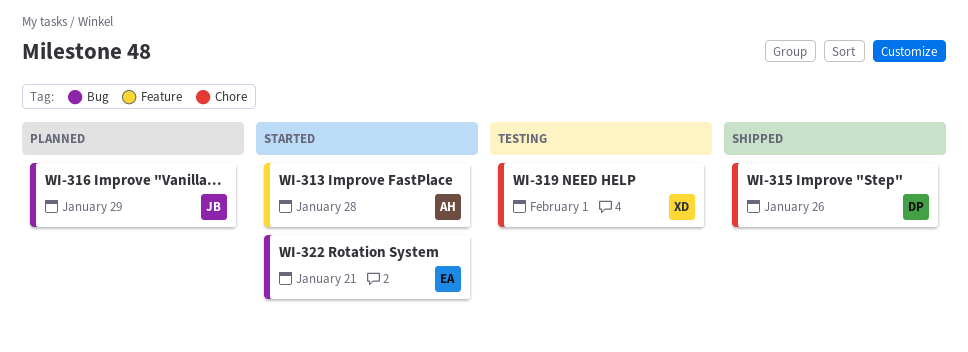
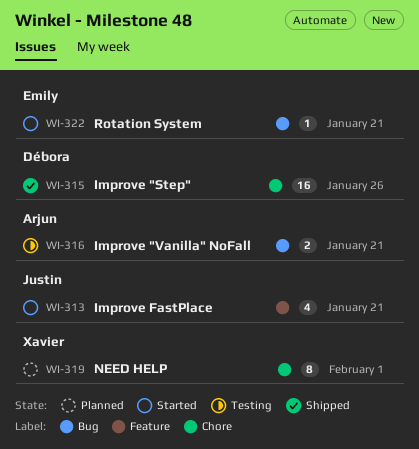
WI-313, owner: Arjun -> Justin
WI-313, due: Jan 28 -> Jan 21
WI-316, status: Planned -> Testing
WI-316, owner: Justin -> Arjun
WI-316, due: Jan 29 -> Jan 21
WI-319, status: Testing -> Planned

